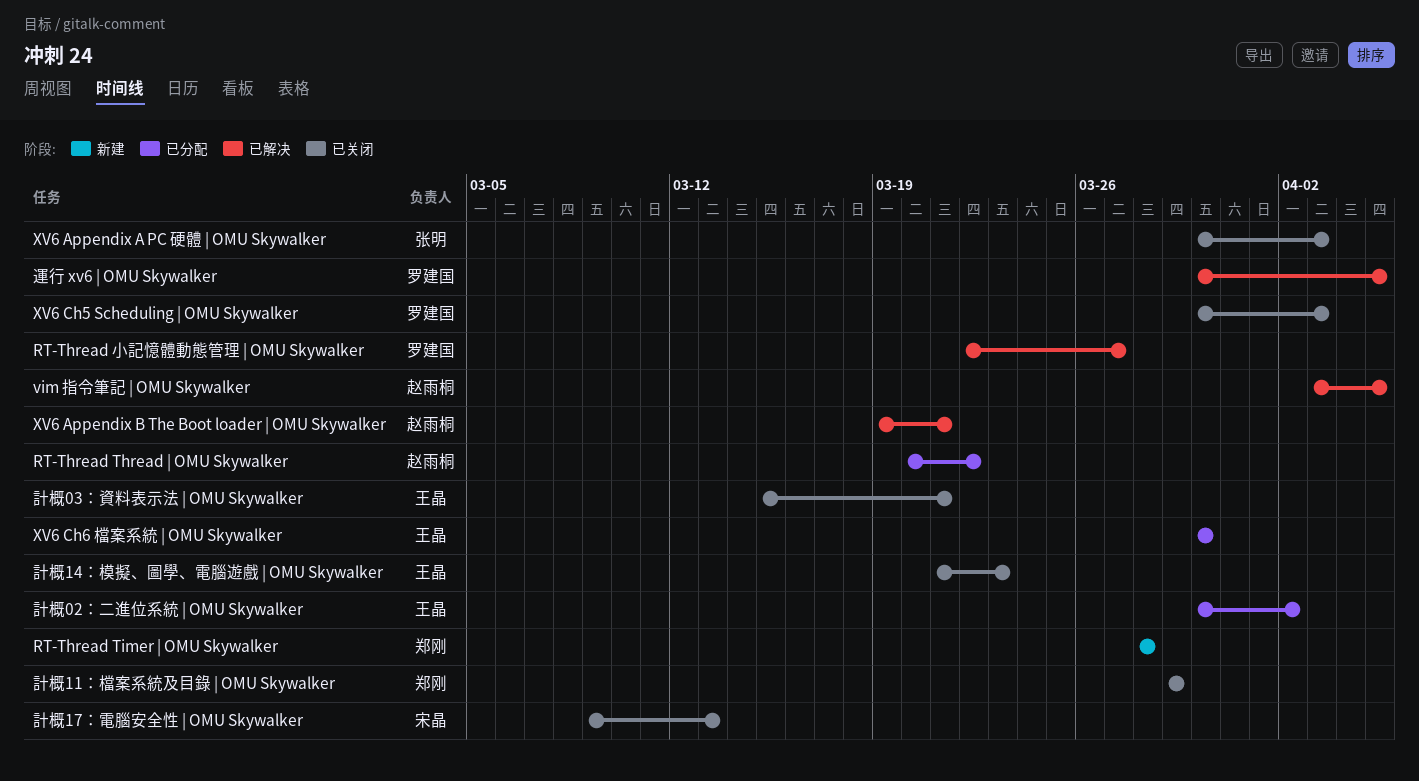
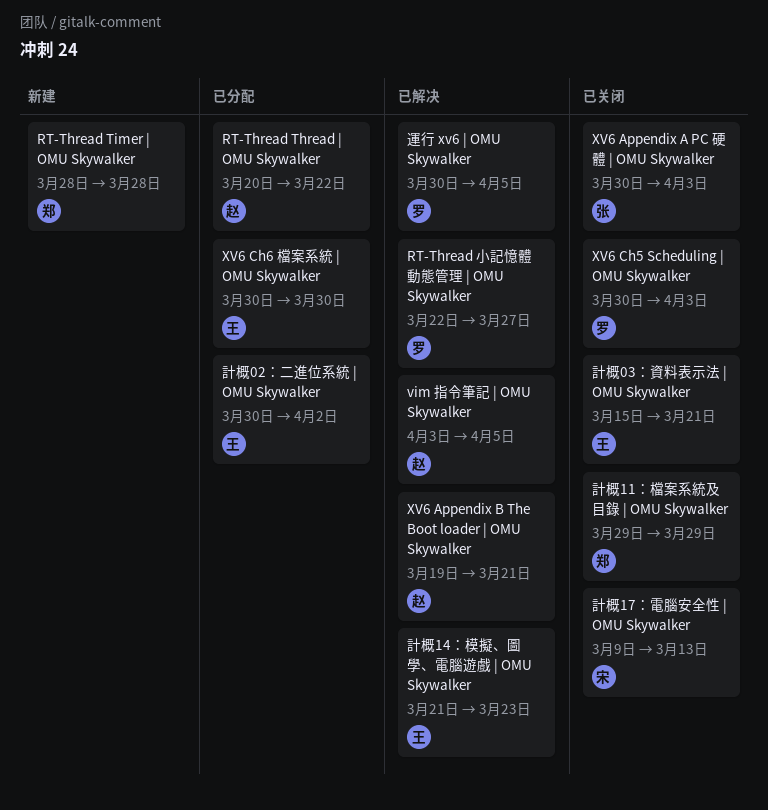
計概14：模擬、圖學、電腦遊戲 | OMU Skywalker, status: 已关闭 -> 已解决

